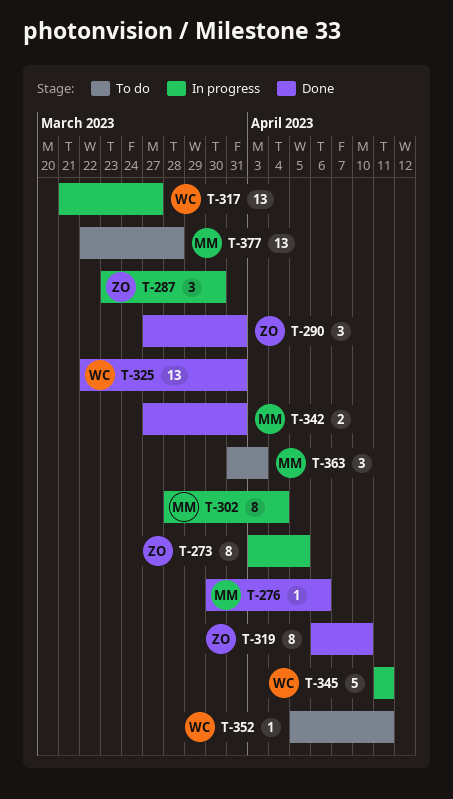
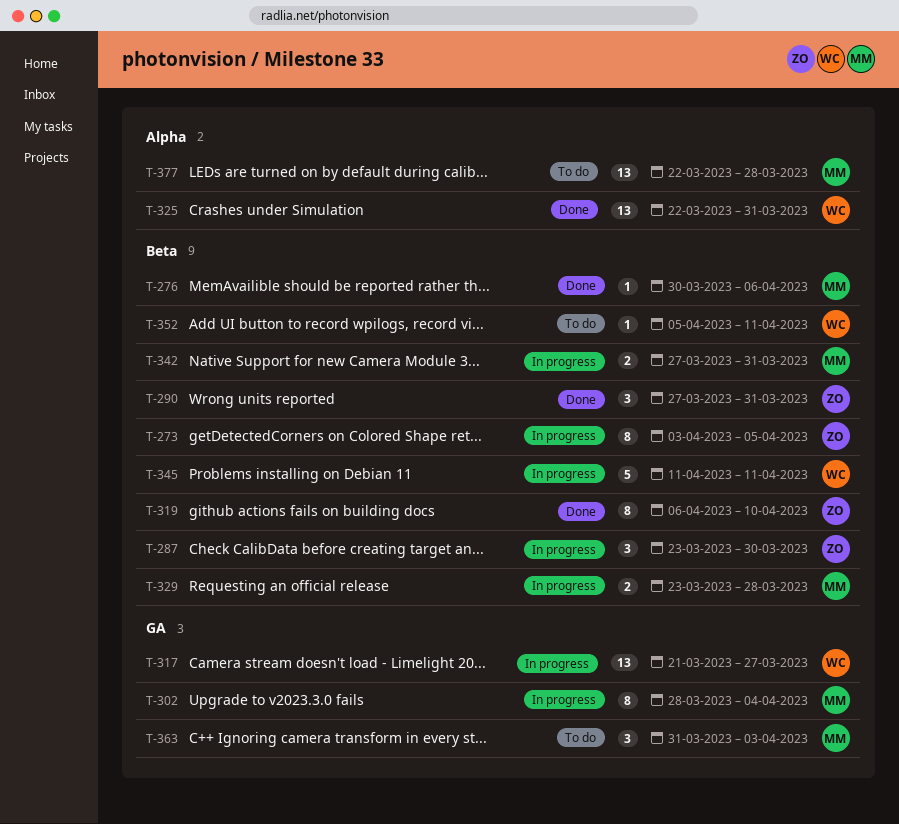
T-329: none -> present
T-342, status: Done -> In progress

